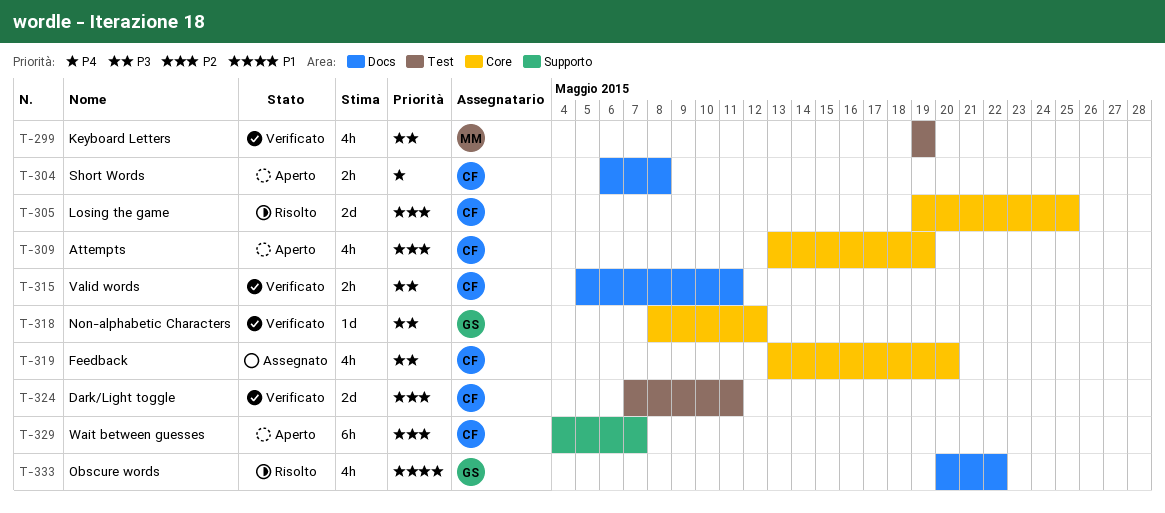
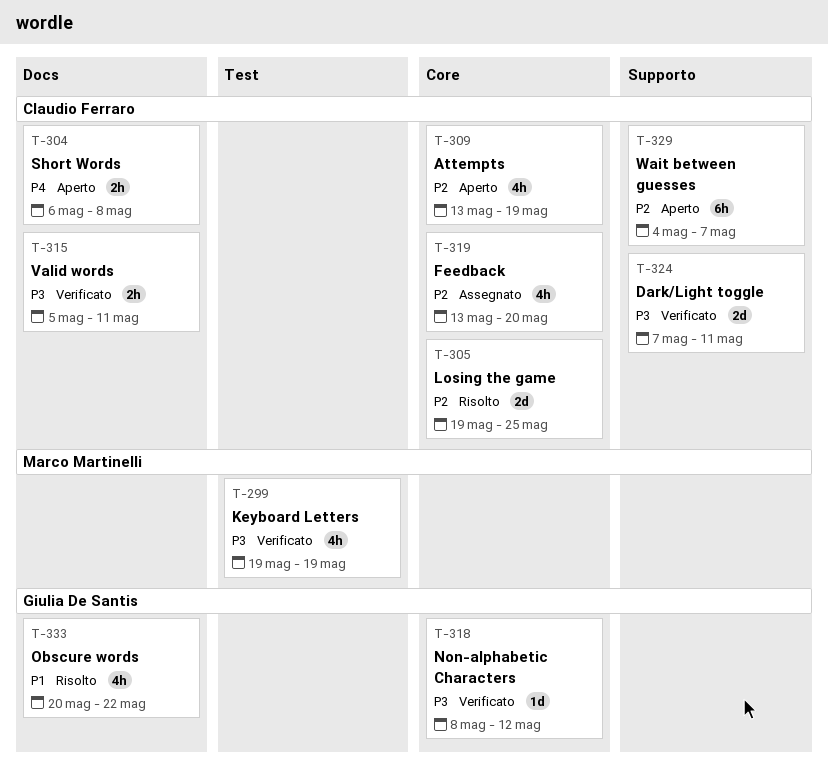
T-319, priority: P3 -> P2
T-324, priority: P2 -> P3
T-324, label: Test -> Supporto

